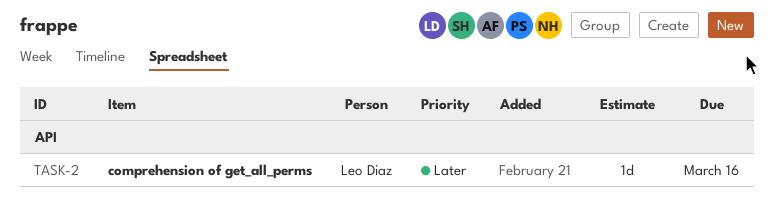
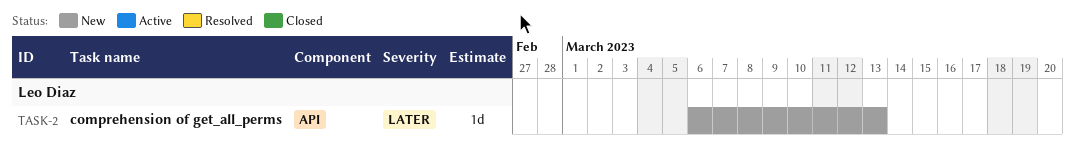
TASK-2, due: Mar 16 -> Mar 13

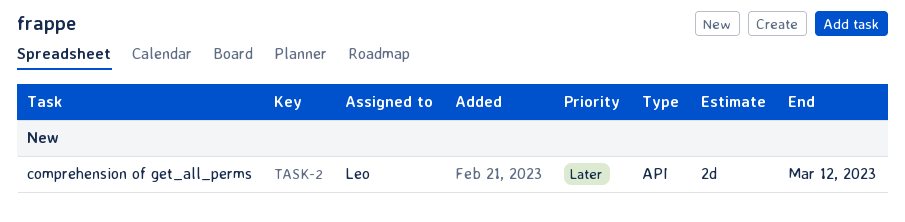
TASK-2, estimate: 1d -> 2d
TASK-2, due: Mar 13 -> Mar 12

